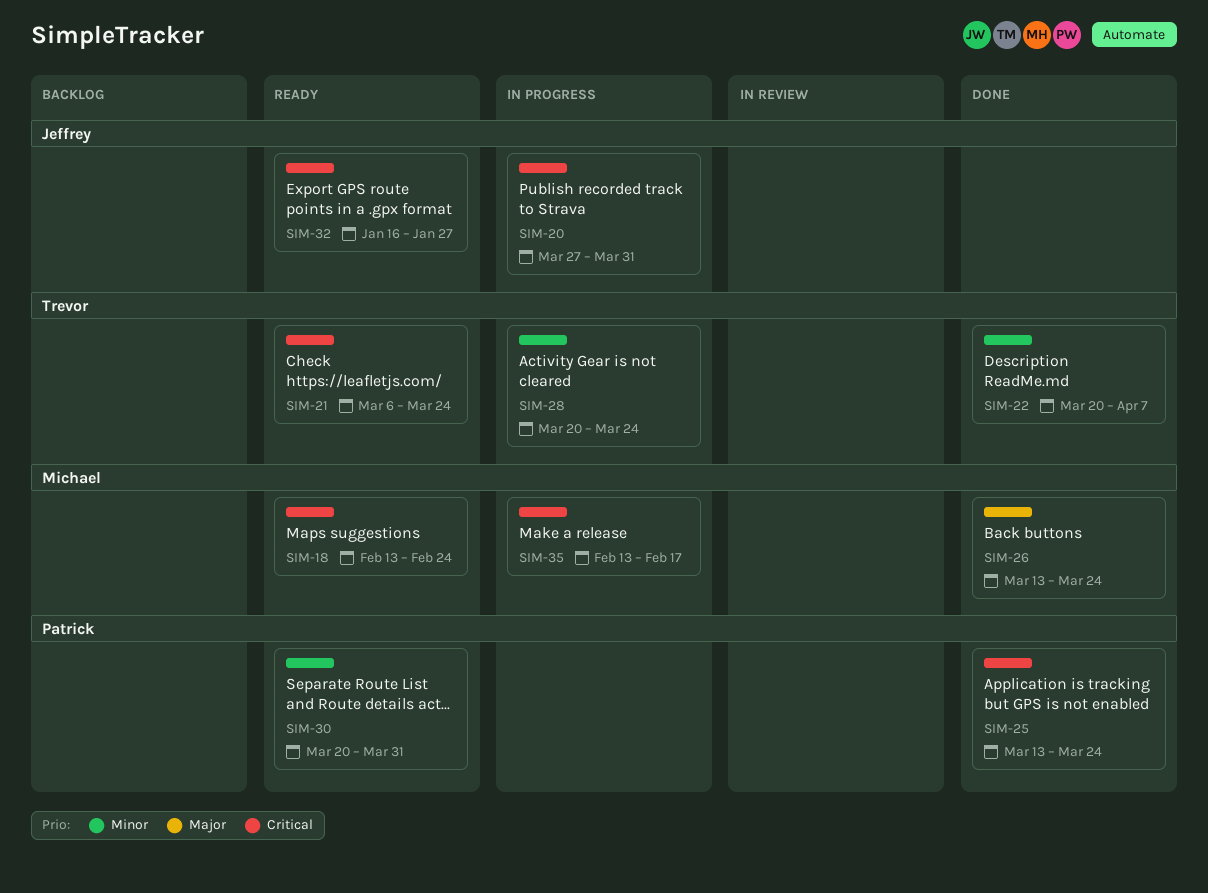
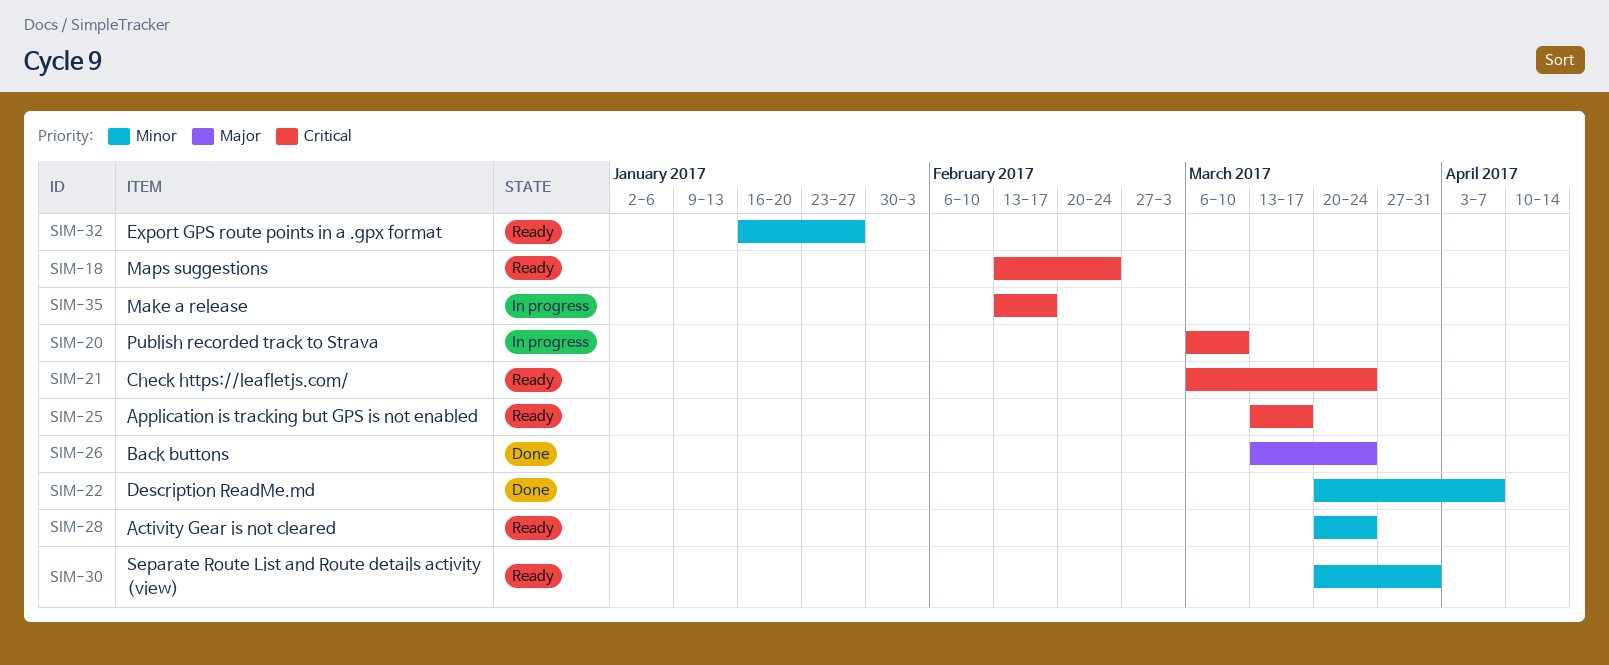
SIM-20, start: Mar 27 -> Mar 6
SIM-20, due: Mar 31 -> Mar 10
SIM-25, status: Done -> Ready
SIM-25, due: Mar 24 -> Mar 17
SIM-28, status: In progress -> Ready
SIM-32, priority: Critical -> Minor

